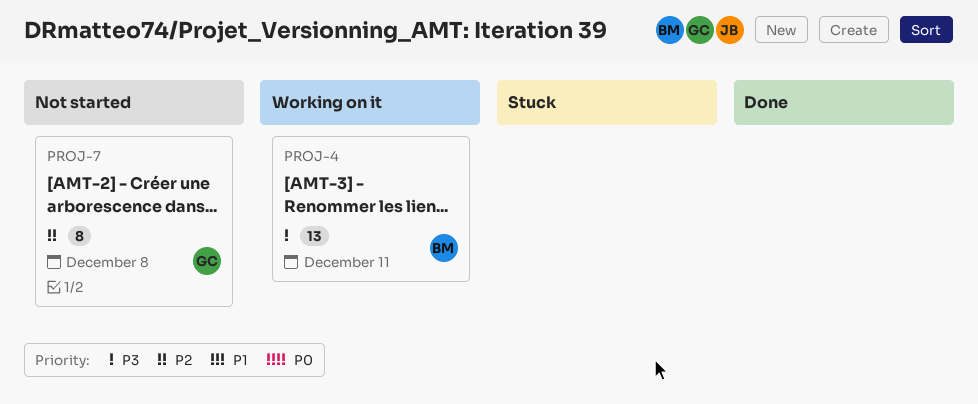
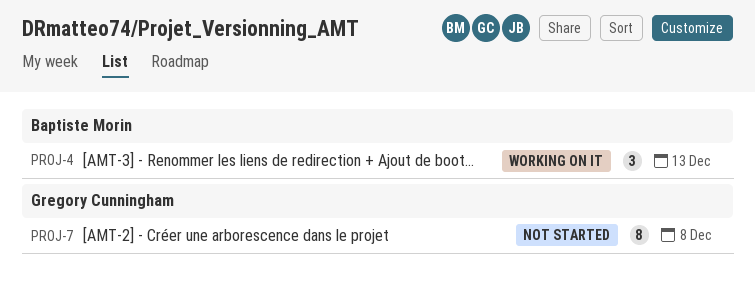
PROJ-4, estimate: 13 -> 3
PROJ-4, due: Dec 11 -> Dec 13

